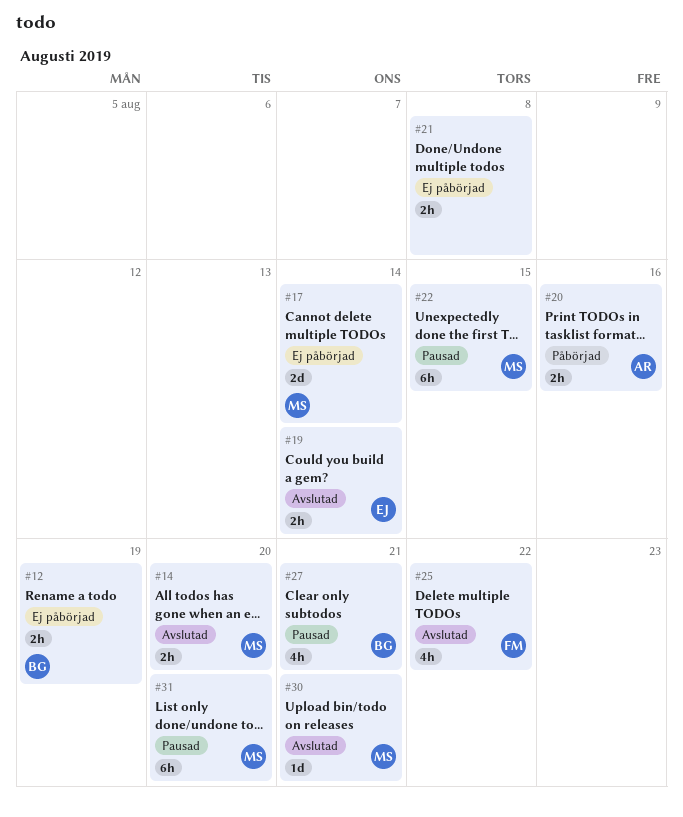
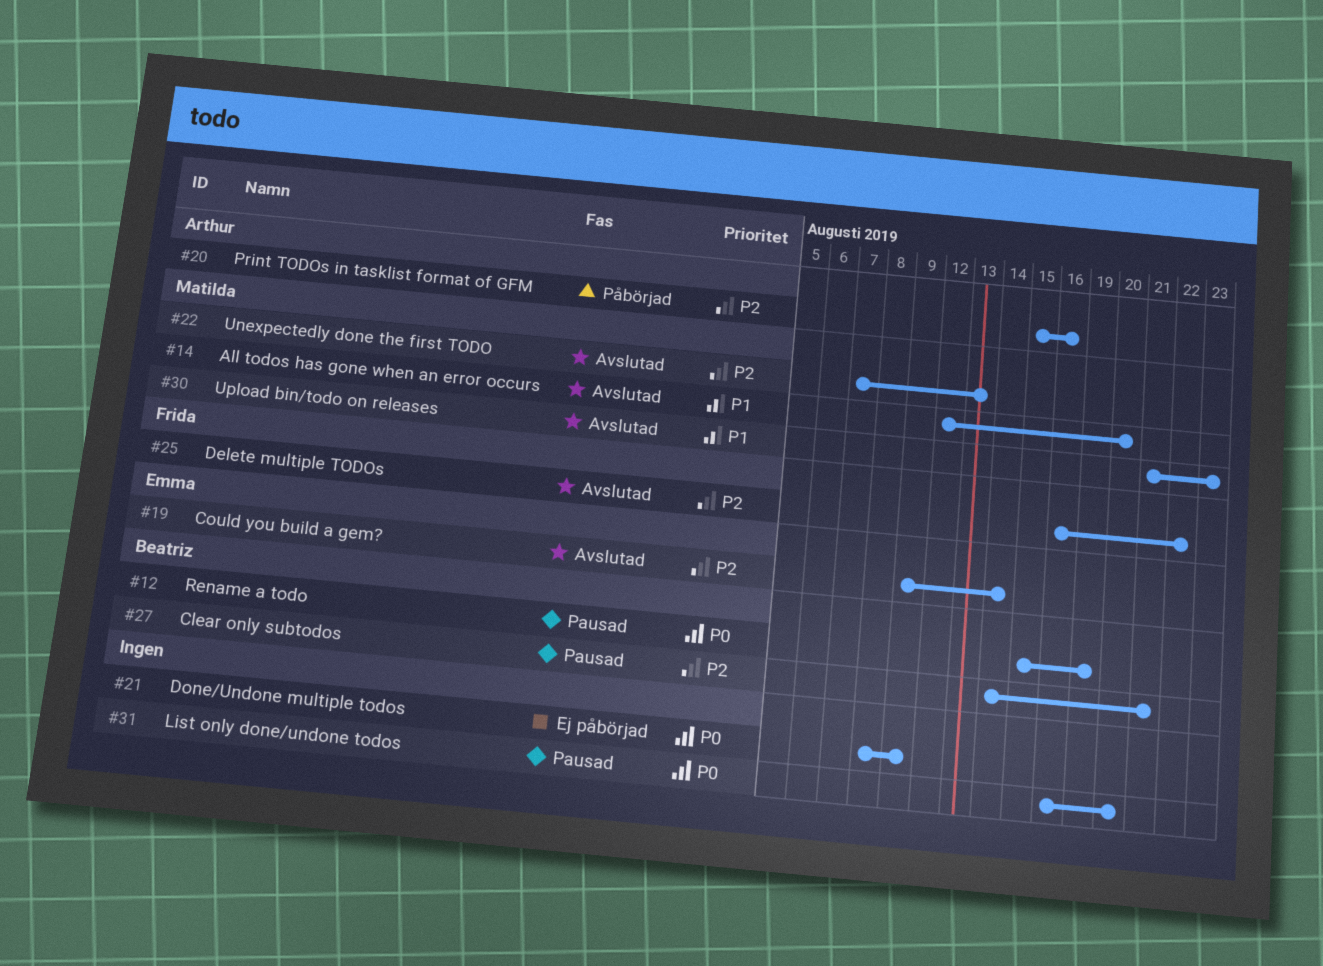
#12, status: Ej påbörjad -> Pausad
#17: present -> none
#21, due: Aug 8 -> Aug 9
#22, status: Pausad -> Avslutad
#22, due: Aug 15 -> Aug 13
#30, due: Aug 21 -> Aug 23
#31, owner: Matilda -> none

